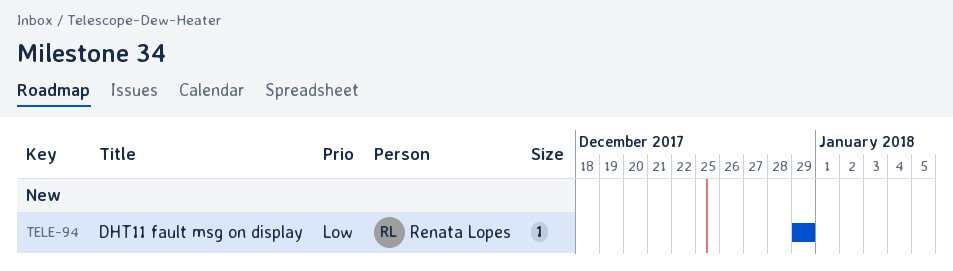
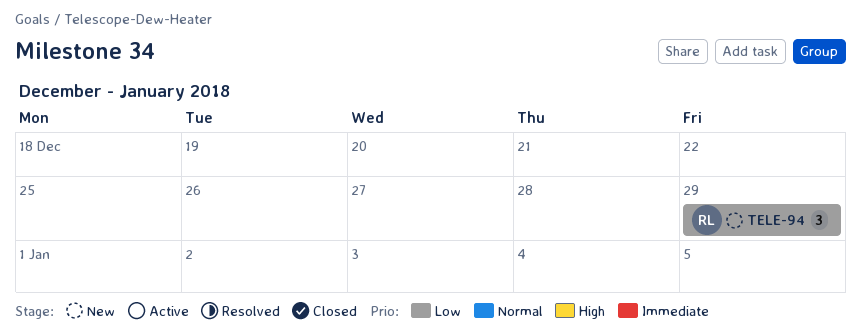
TELE-94, estimate: 1 -> 3

